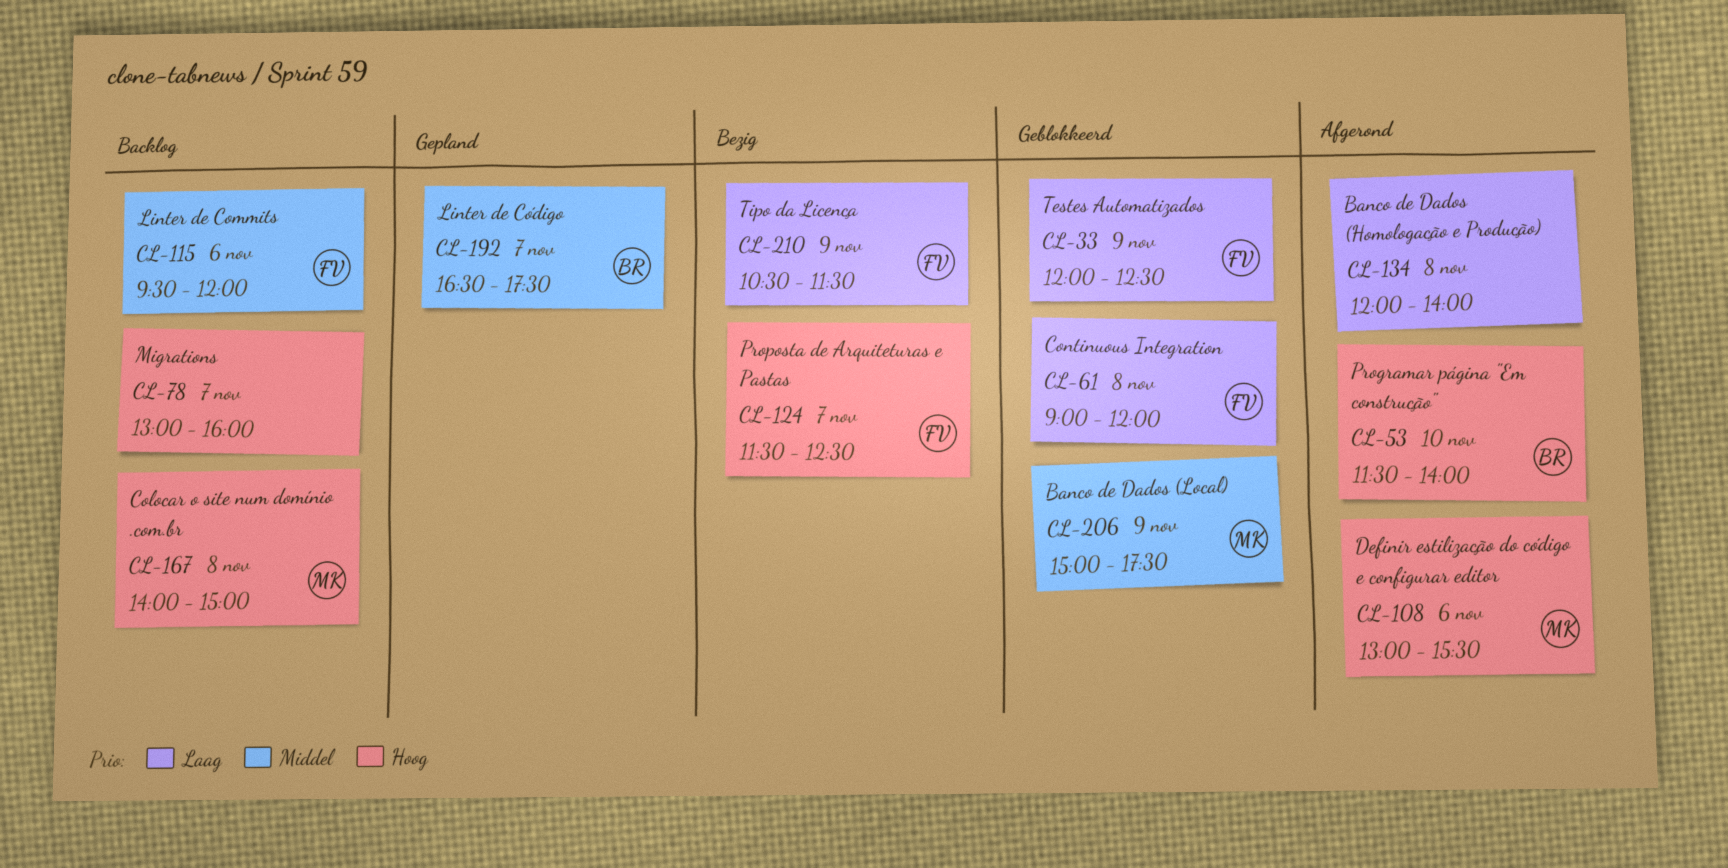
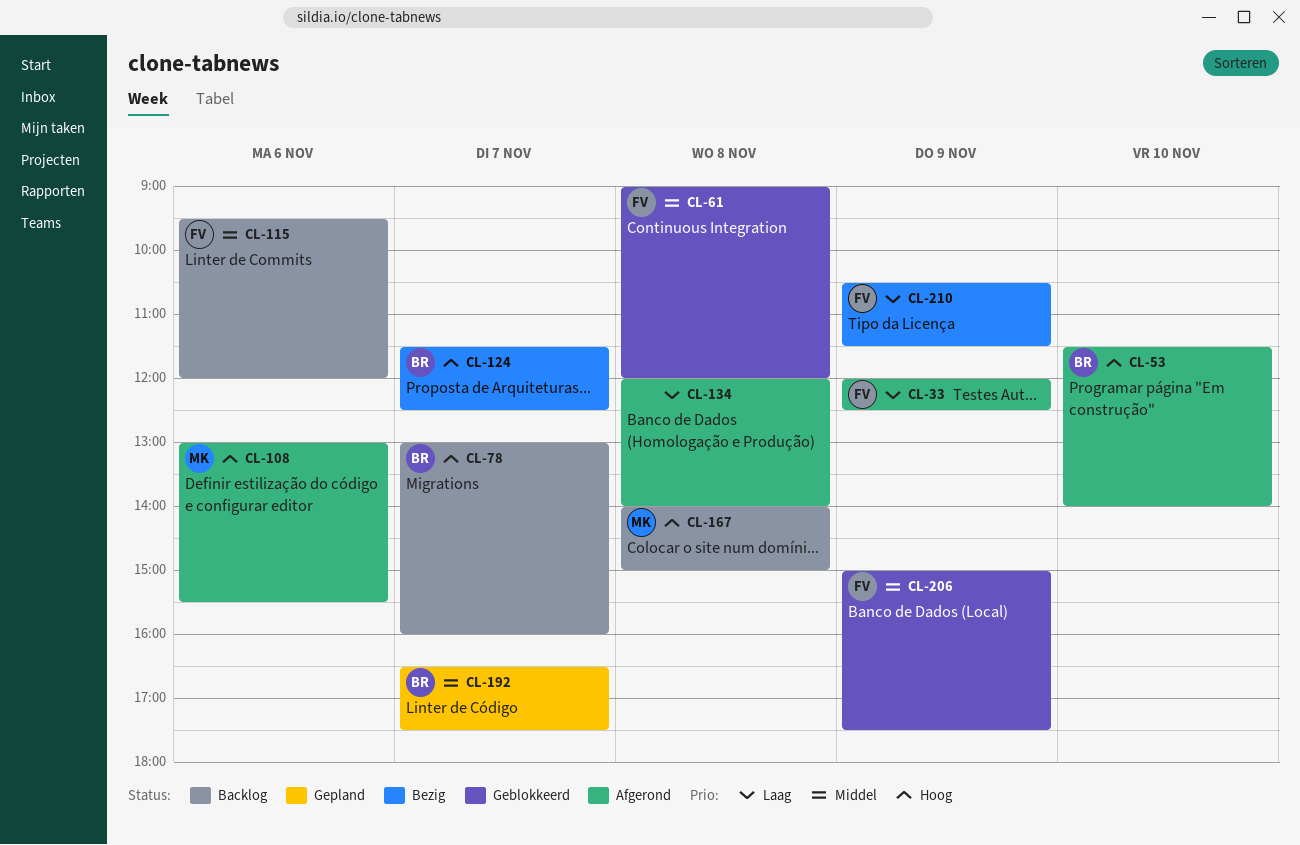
CL-33, status: Geblokkeerd -> Afgerond
CL-61, priority: Laag -> Middel
CL-78, owner: none -> BR
CL-124, owner: FV -> BR
CL-206, owner: MK -> FV

